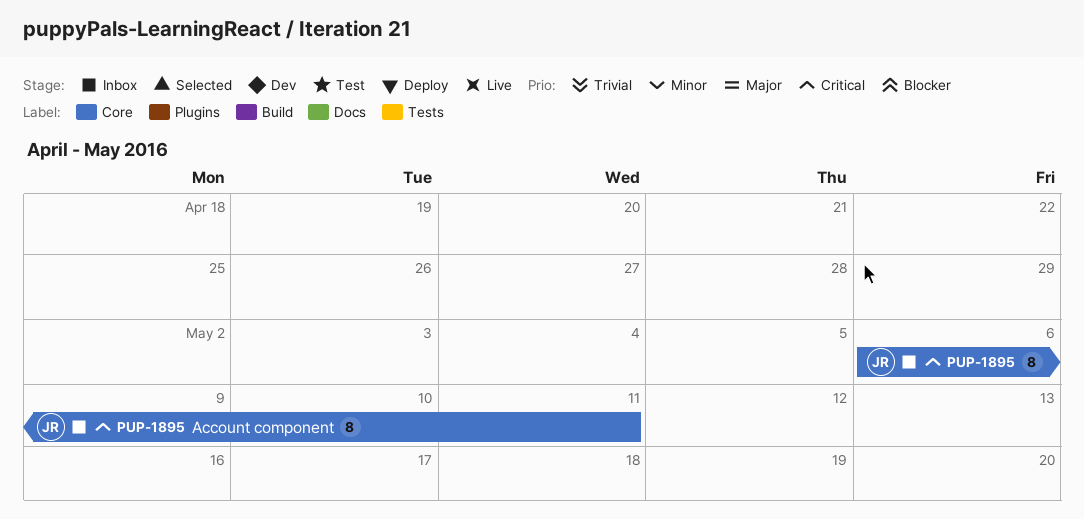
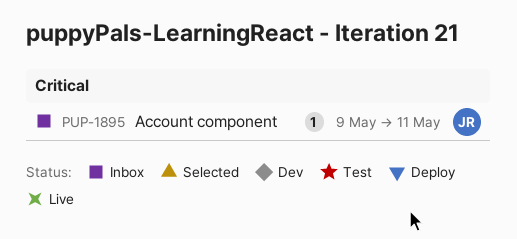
PUP-1895, estimate: 8 -> 1
PUP-1895, start: May 6 -> May 9

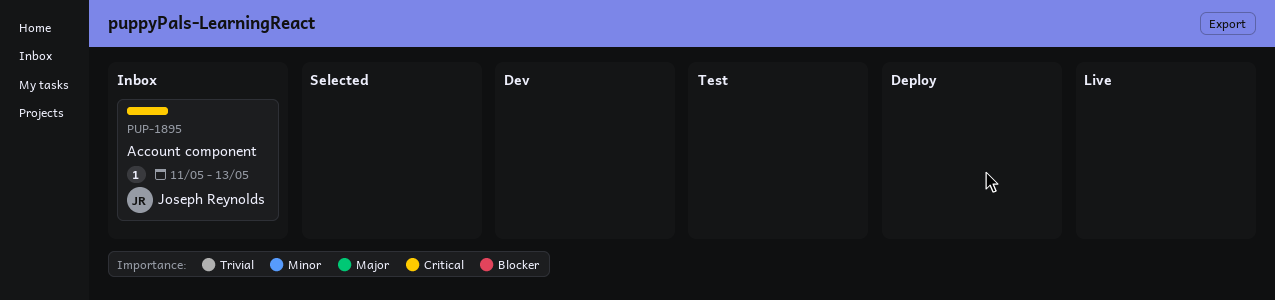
PUP-1895, start: May 9 -> May 11
PUP-1895, due: May 11 -> May 13

